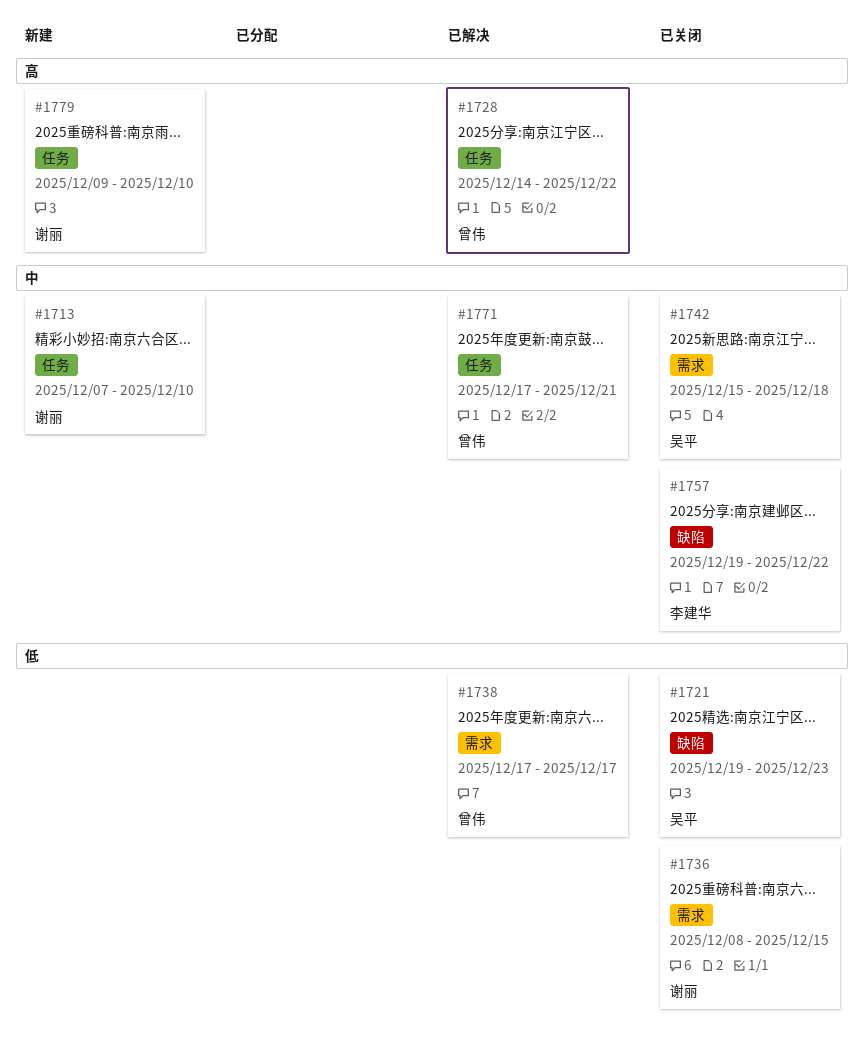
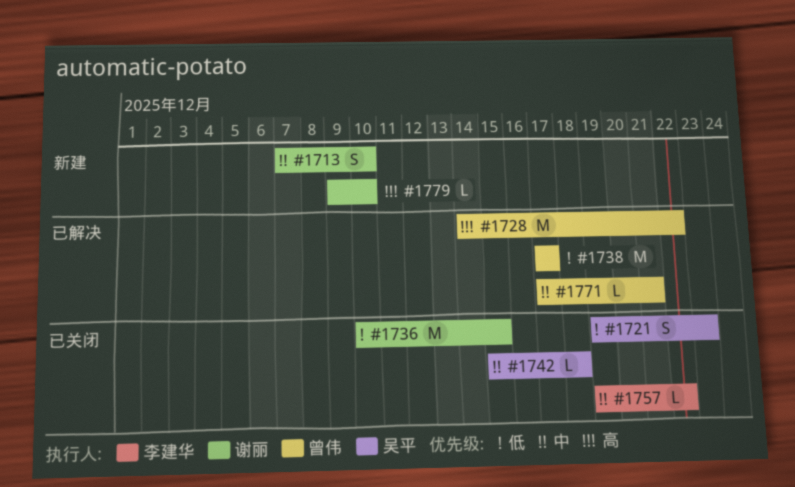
#1736, start: Dec 8 -> Dec 10

